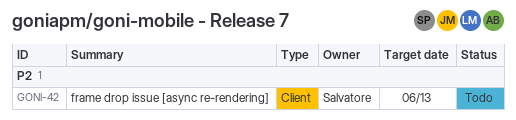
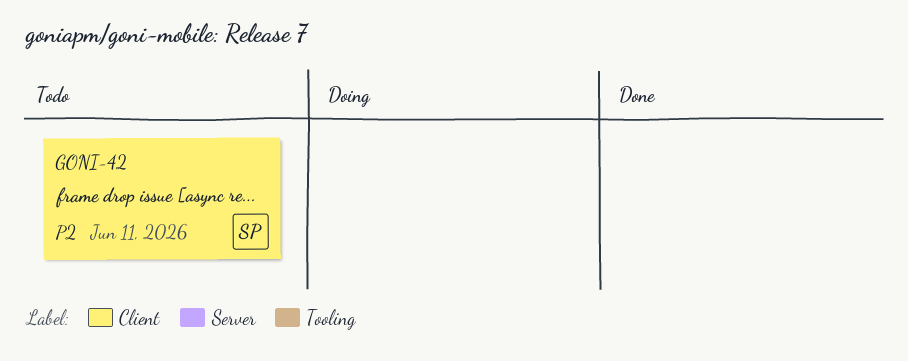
GONI-42, due: Jun 13 -> Jun 11

